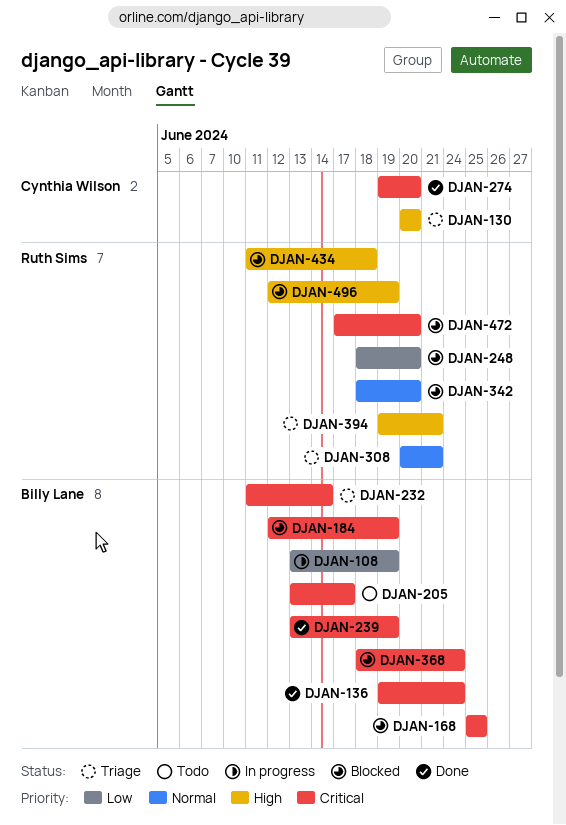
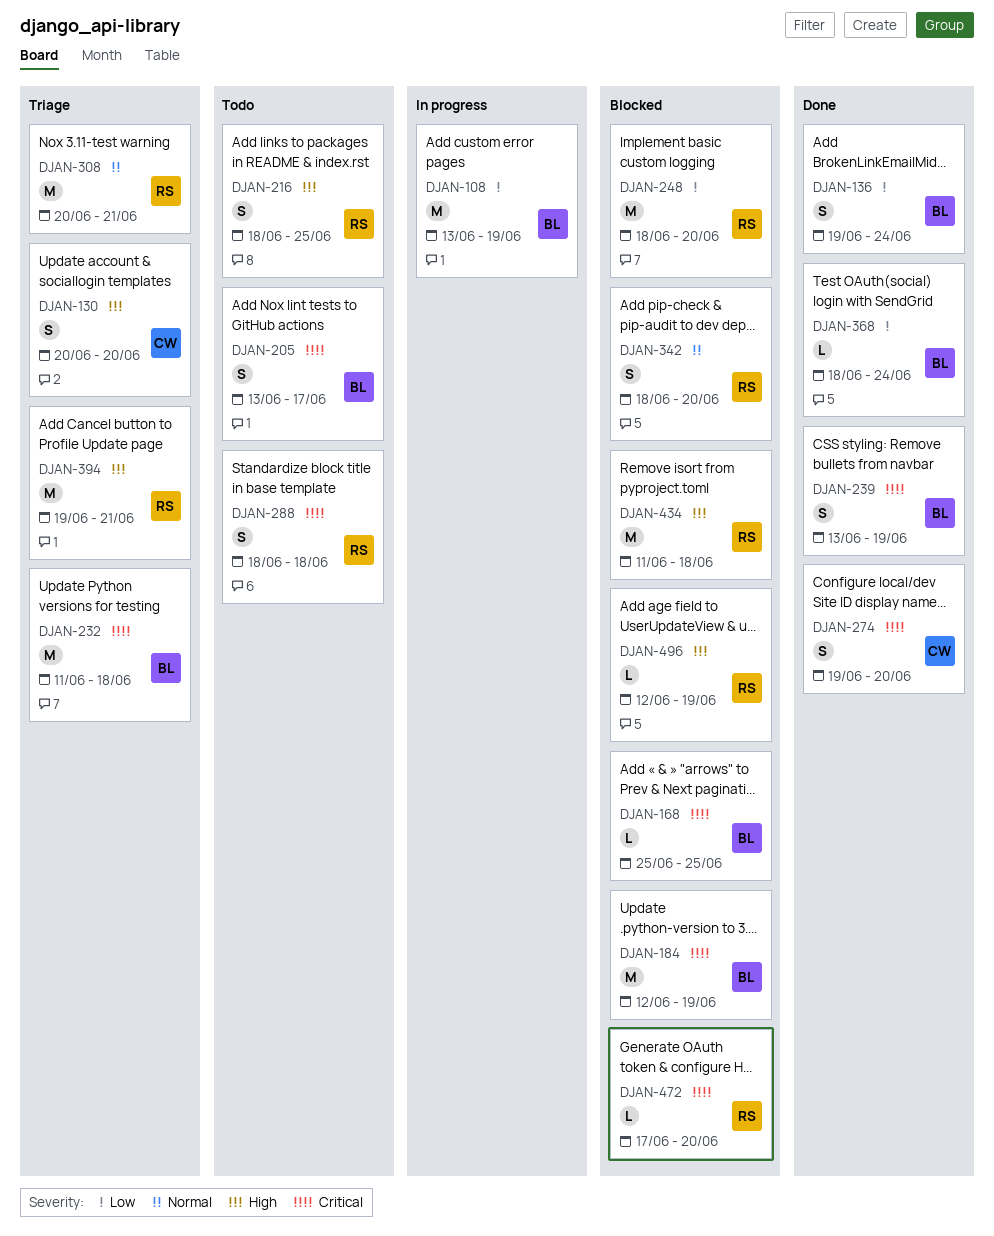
DJAN-136, priority: Critical -> Low
DJAN-216: none -> present
DJAN-232, due: Jun 14 -> Jun 18
DJAN-288: none -> present
DJAN-368, status: Blocked -> Done
DJAN-368, priority: Critical -> Low

